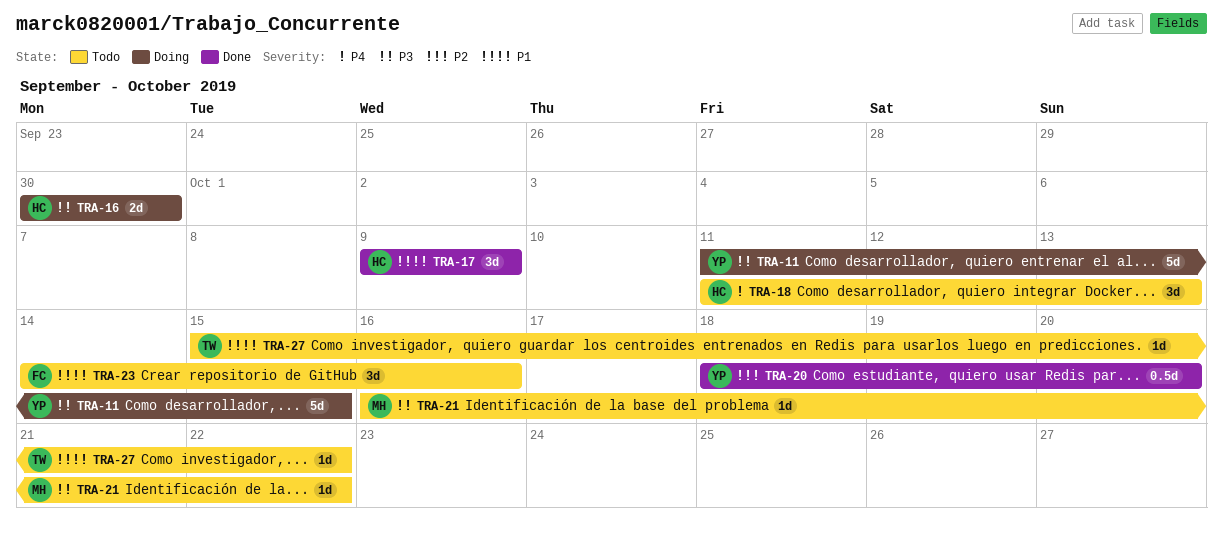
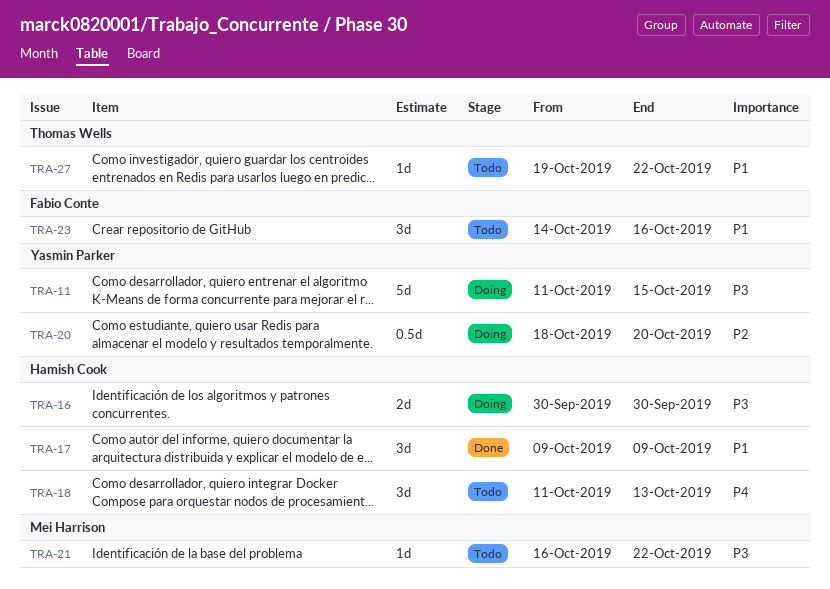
TRA-20, status: Done -> Doing
TRA-27, start: Oct 15 -> Oct 19

